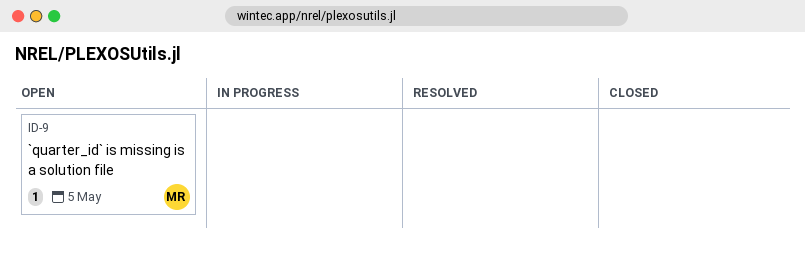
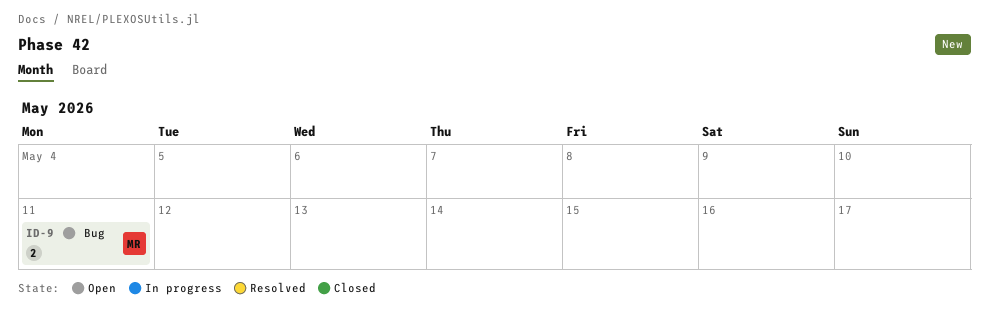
ID-9, estimate: 1 -> 2
ID-9, due: May 5 -> May 11

